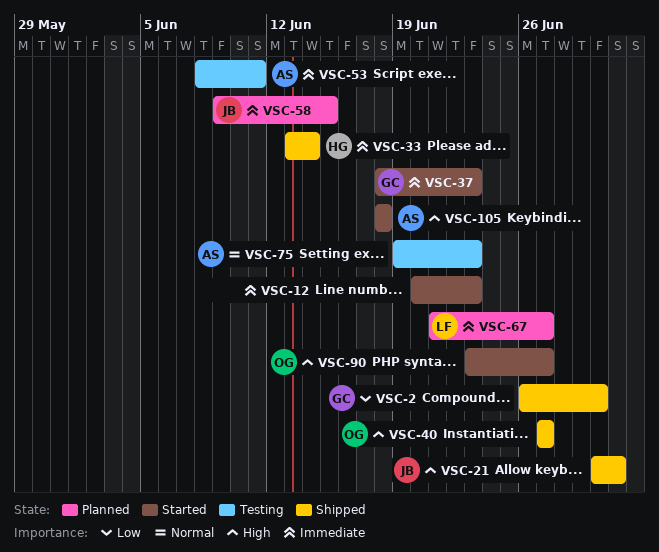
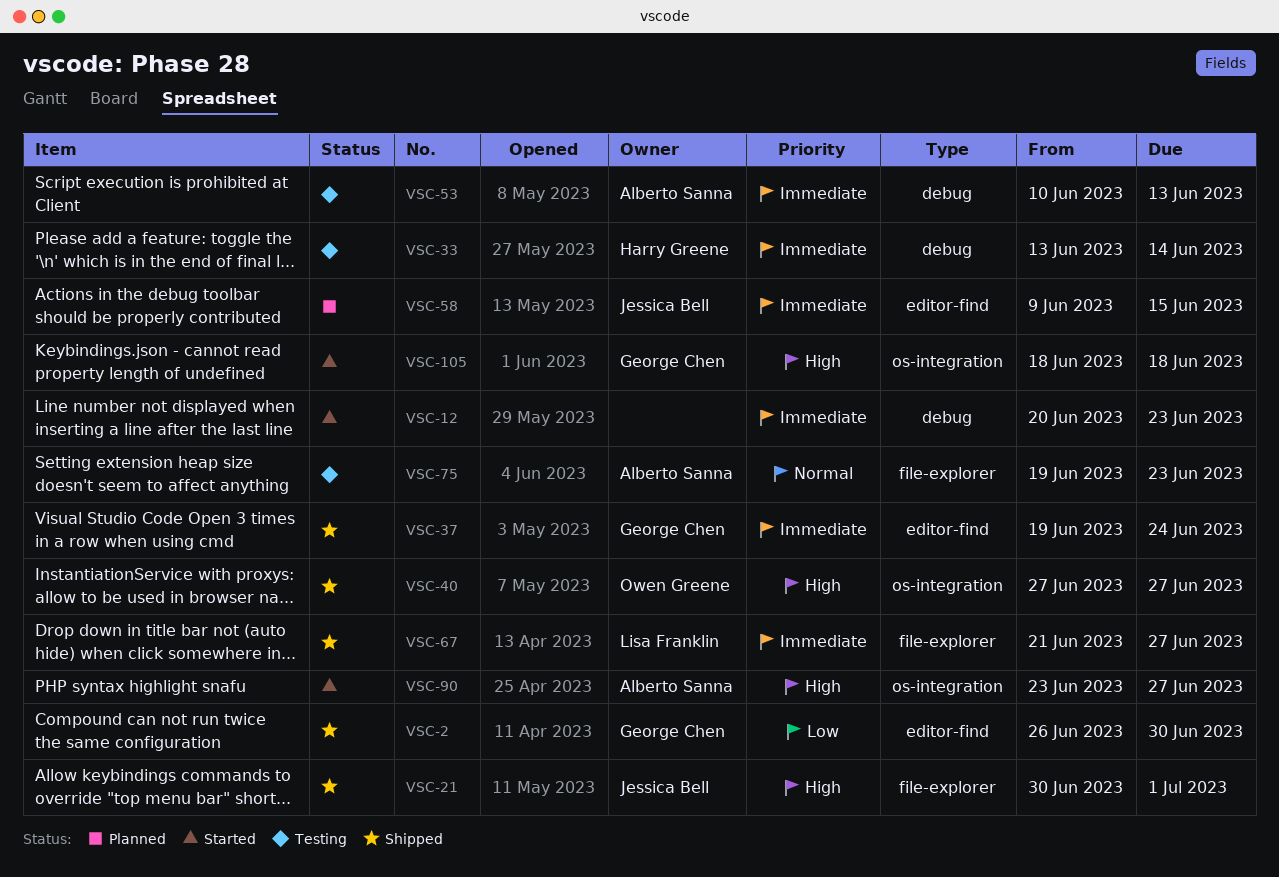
VSC-33, status: Shipped -> Testing
VSC-37, status: Started -> Shipped
VSC-37, start: Jun 18 -> Jun 19
VSC-37, due: Jun 23 -> Jun 24
VSC-53, start: Jun 8 -> Jun 10
VSC-53, due: Jun 11 -> Jun 13
VSC-67, status: Planned -> Shipped
VSC-90, owner: Owen Greene -> Alberto Sanna
VSC-105, owner: Alberto Sanna -> George Chen

